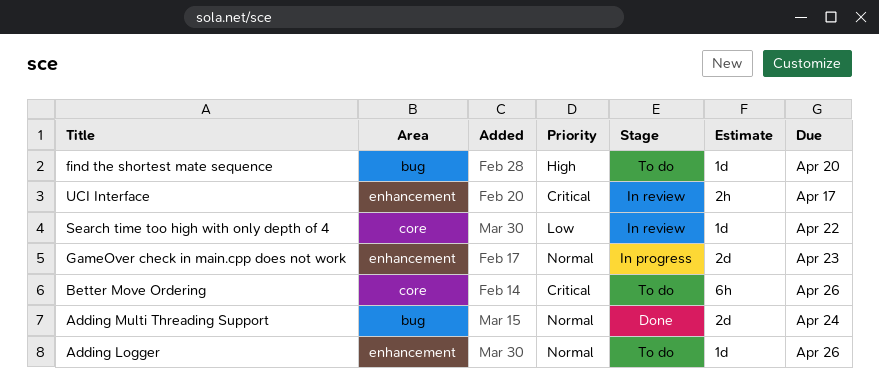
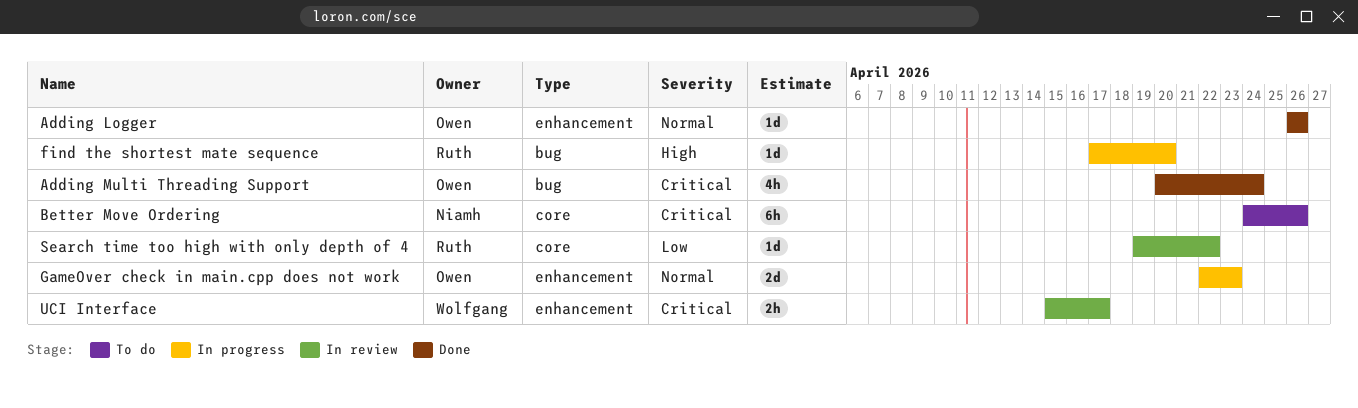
Adding Logger, status: To do -> Done
Adding Multi Threading Support, priority: Normal -> Critical
Adding Multi Threading Support, estimate: 2d -> 4h
find the shortest mate sequence, status: To do -> In progress

